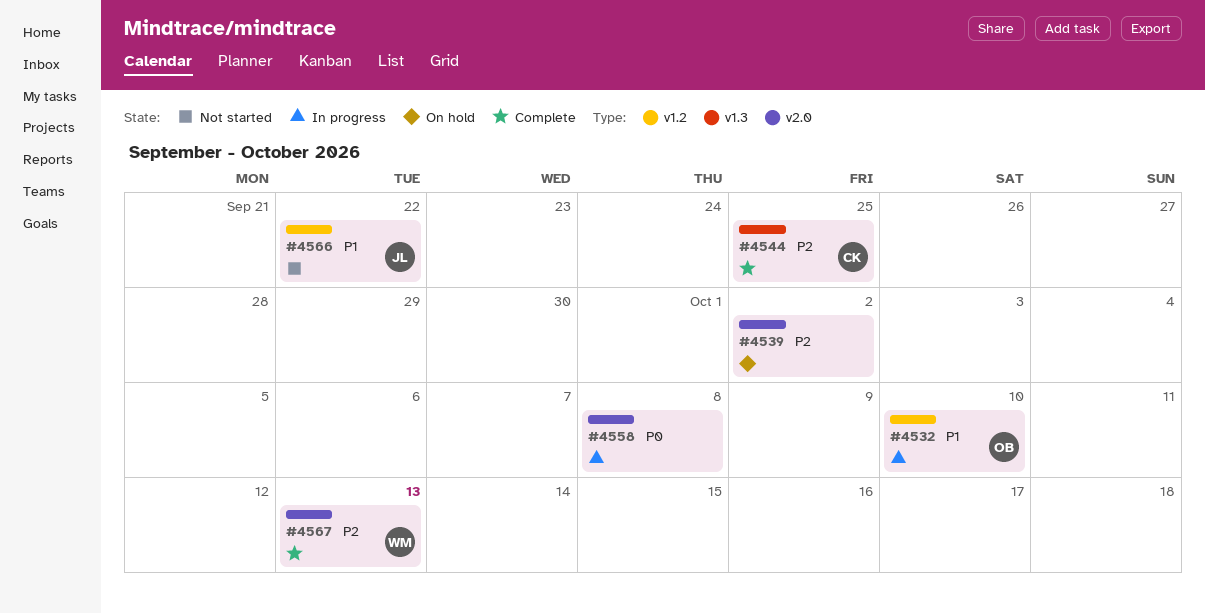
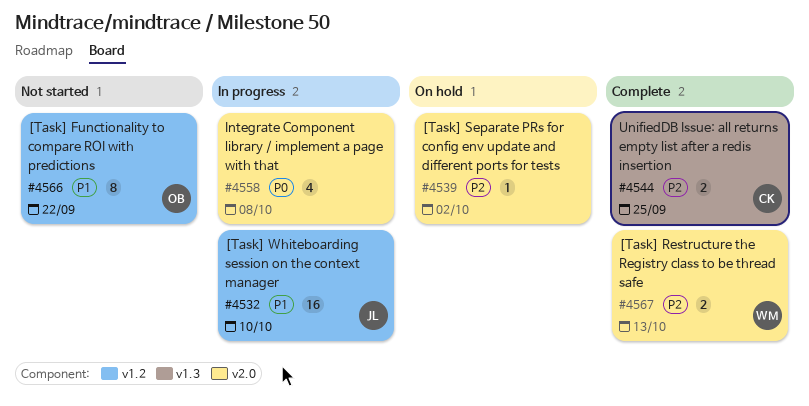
#4532, owner: OB -> JL
#4566, owner: JL -> OB

